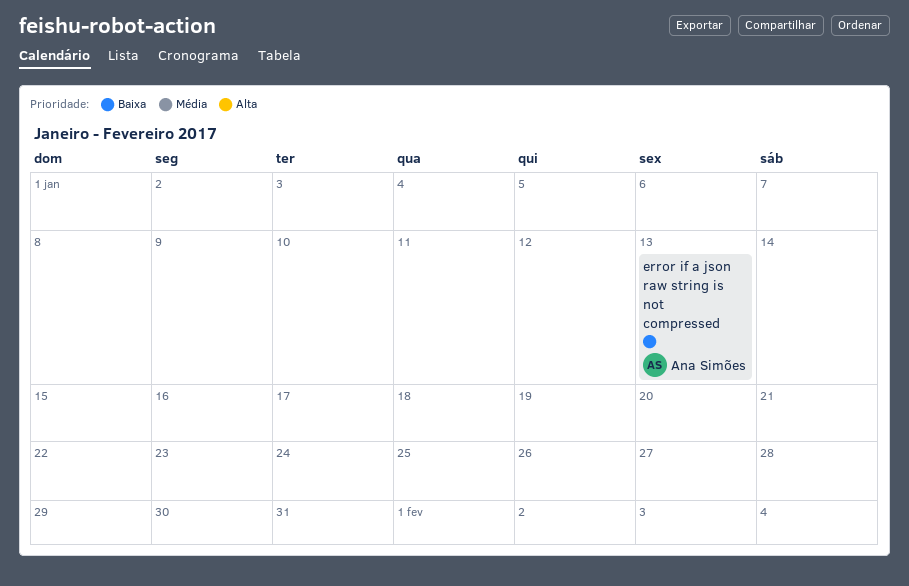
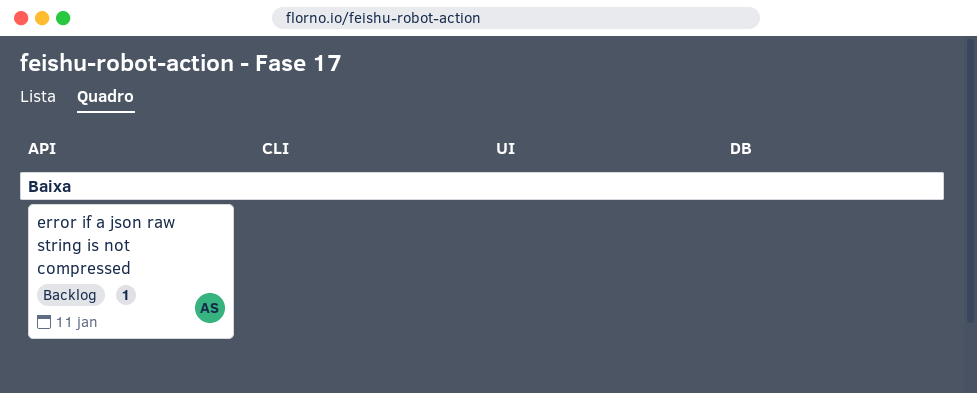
error if a json raw string is not compressed, due: Jan 13 -> Jan 11

